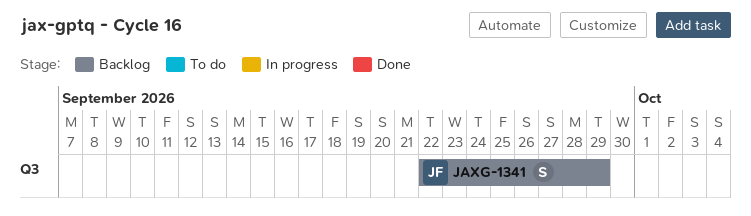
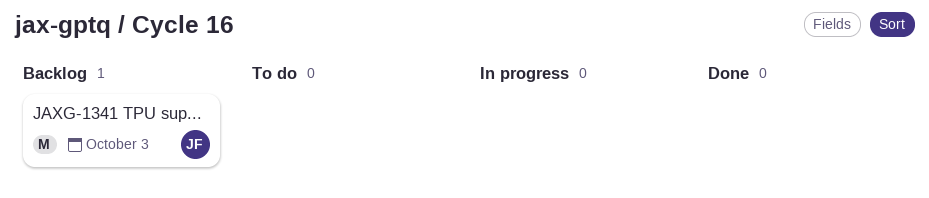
JAXG-1341, estimate: S -> M
JAXG-1341, due: Sep 29 -> Oct 3

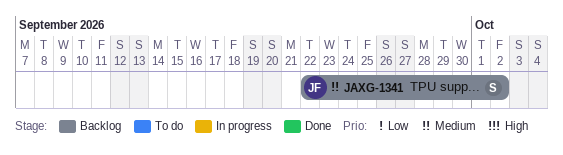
JAXG-1341, estimate: M -> S
JAXG-1341, due: Oct 3 -> Oct 2

